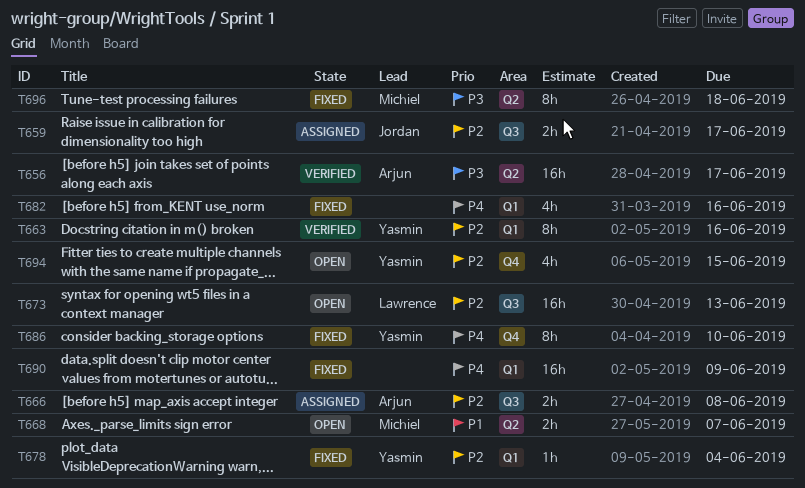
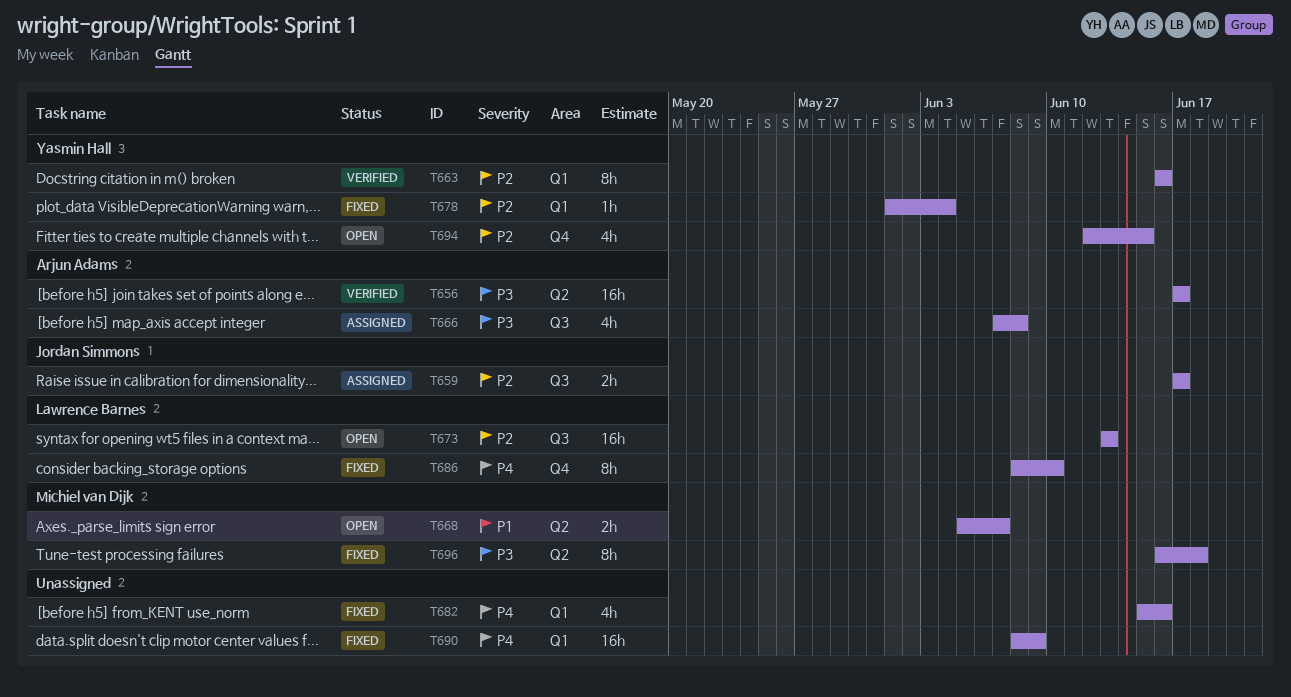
T666, priority: P2 -> P3
T666, estimate: 2h -> 4h
T686, owner: Yasmin Hall -> Lawrence Barnes

